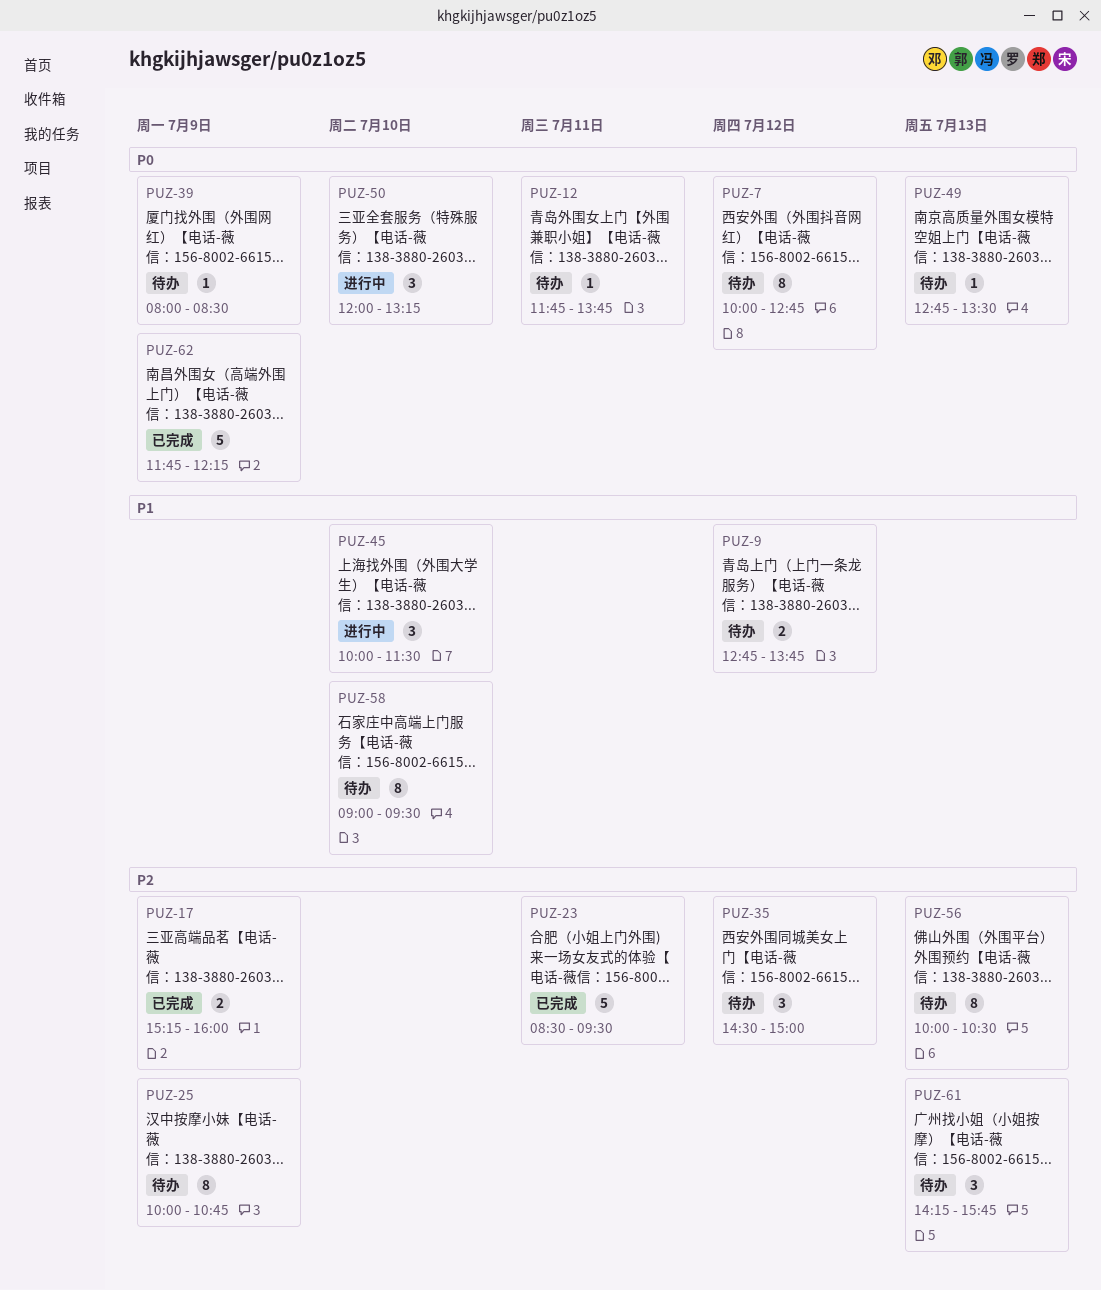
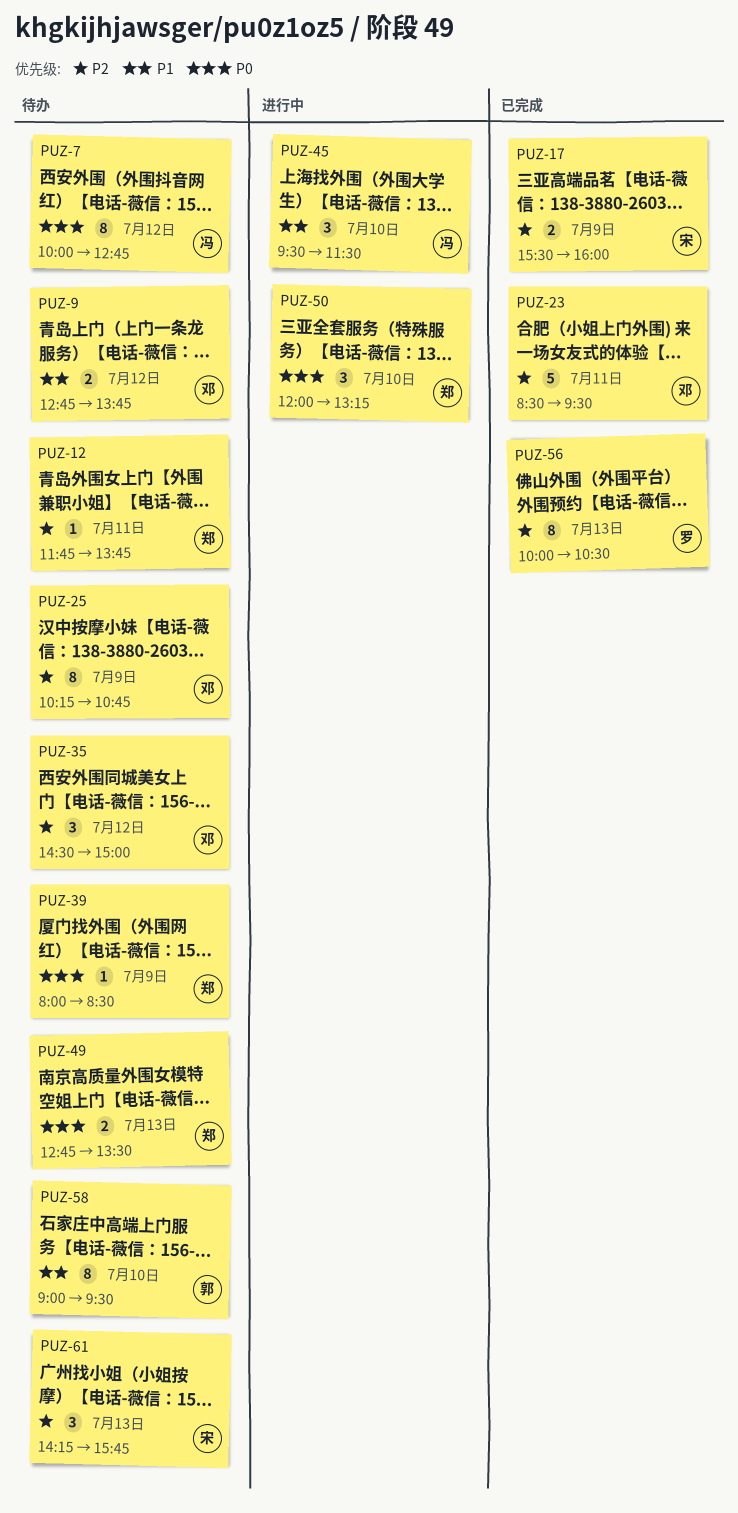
PUZ-12, priority: P0 -> P2
PUZ-17, begins: 15:15 -> 15:30
PUZ-25, begins: 10:00 -> 10:15
PUZ-45, begins: 10:00 -> 09:30
PUZ-49, estimate: 1 -> 2
PUZ-56, status: 待办 -> 已完成
PUZ-62: present -> none

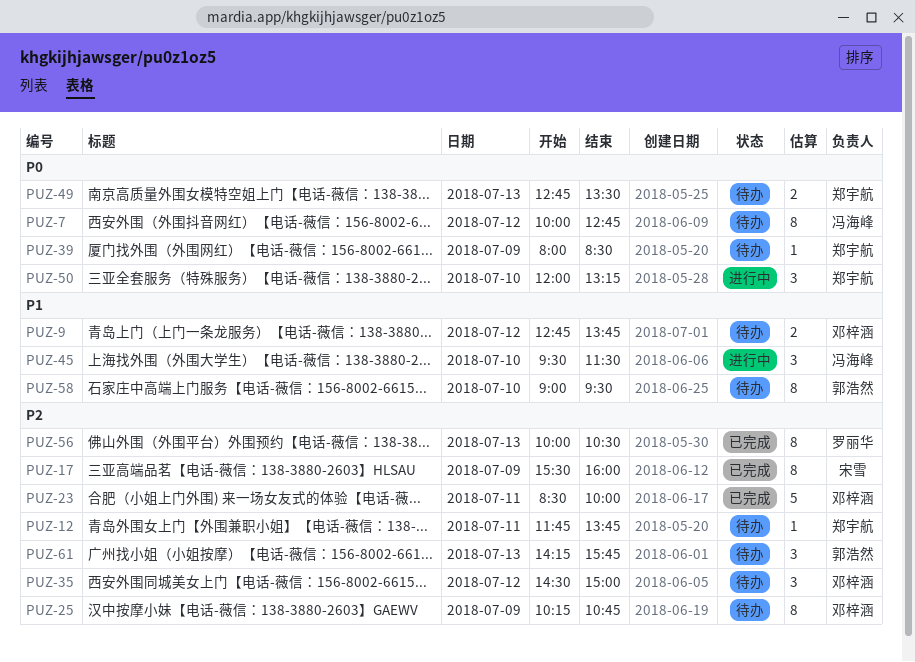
PUZ-17, estimate: 2 -> 8
PUZ-23, ends: 09:30 -> 10:00
PUZ-61, owner: 宋雪 -> 郭浩然

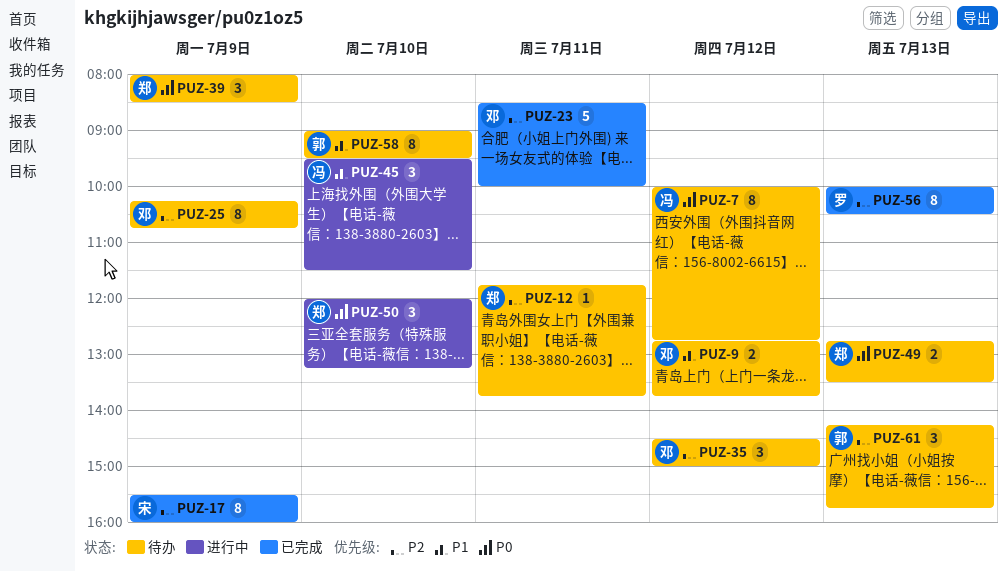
PUZ-39, estimate: 1 -> 3

